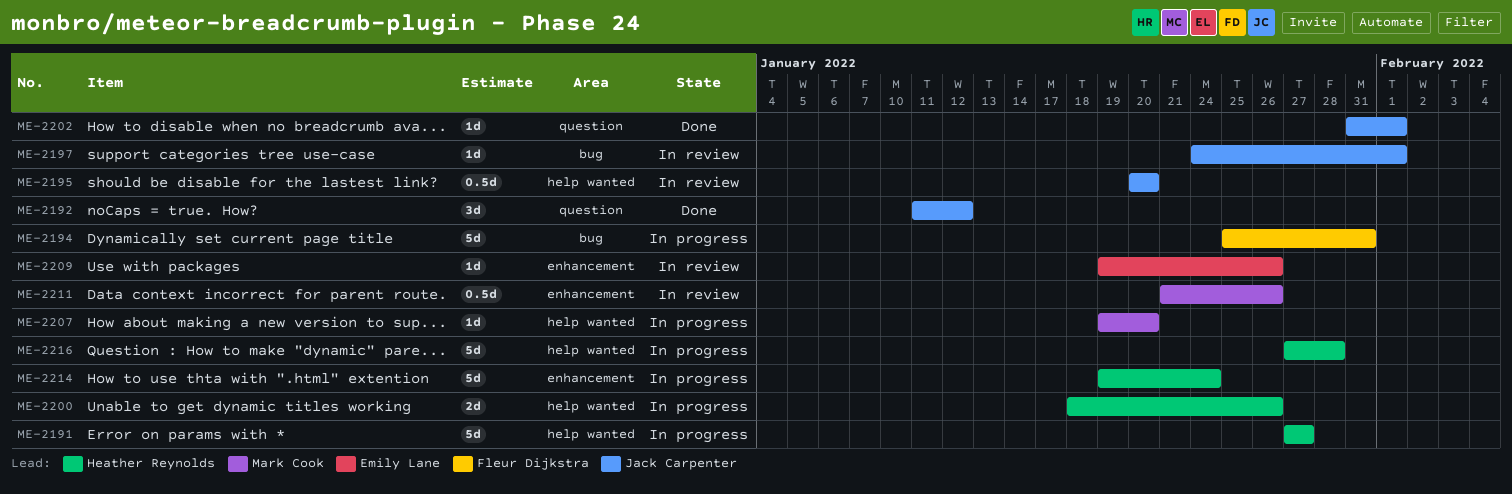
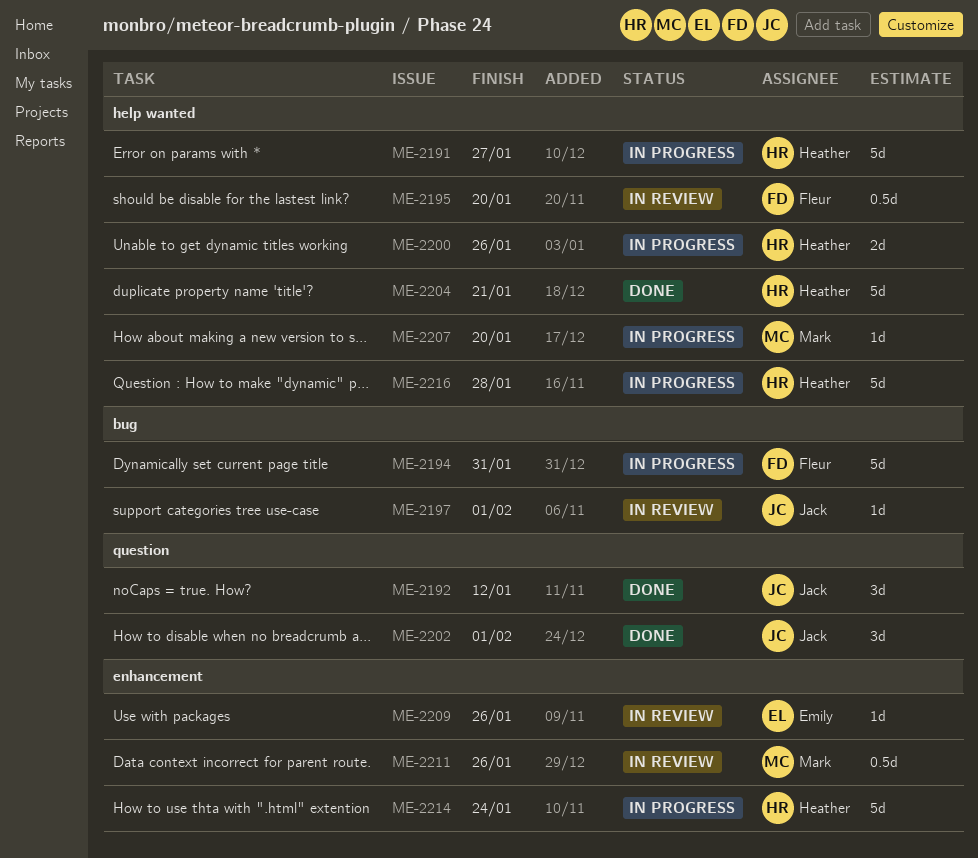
ME-2195, owner: Jack Carpenter -> Fleur Dijkstra
ME-2202, estimate: 1d -> 3d
ME-2204: none -> present

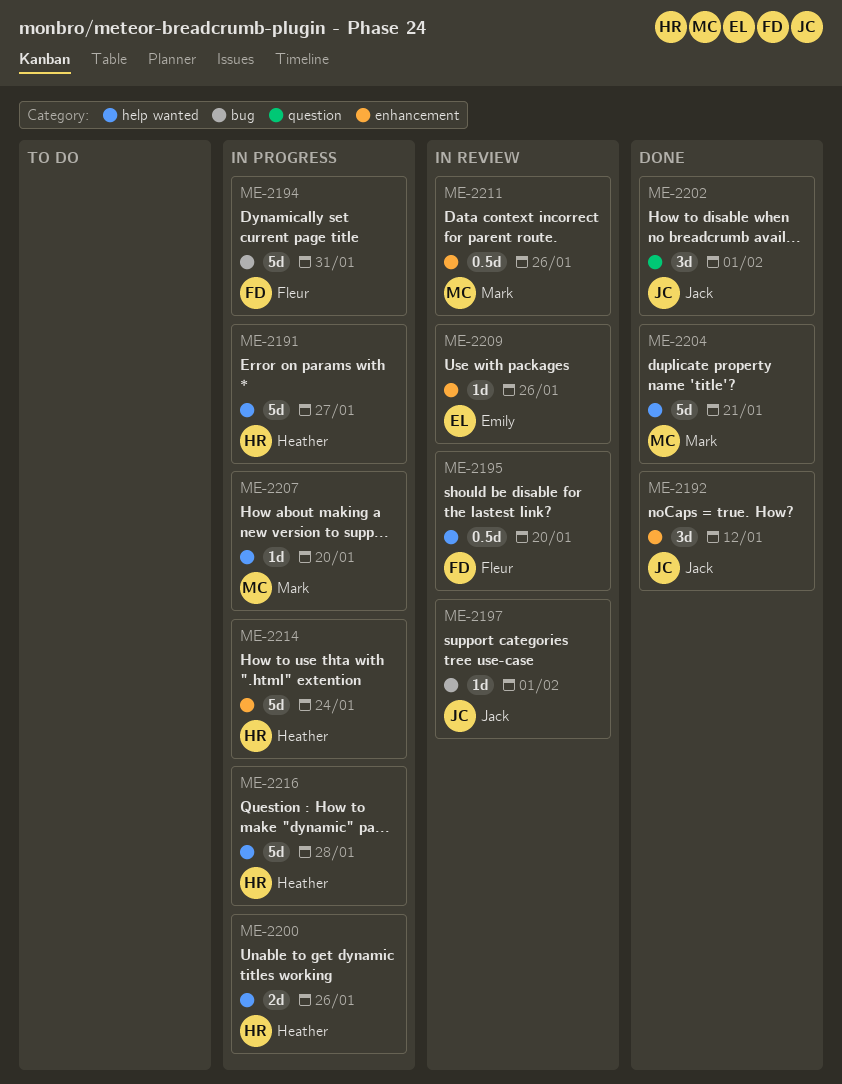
ME-2192, label: question -> enhancement
ME-2204, owner: Heather -> Mark

